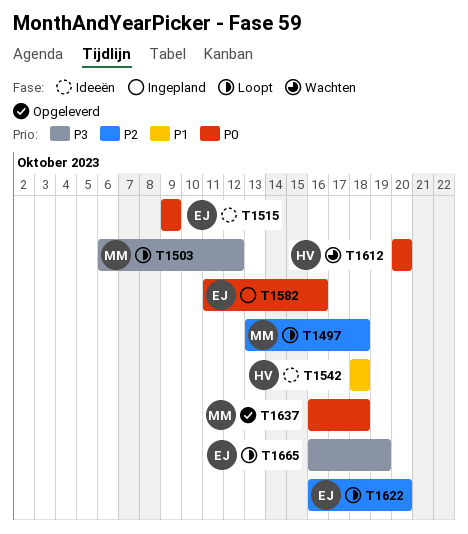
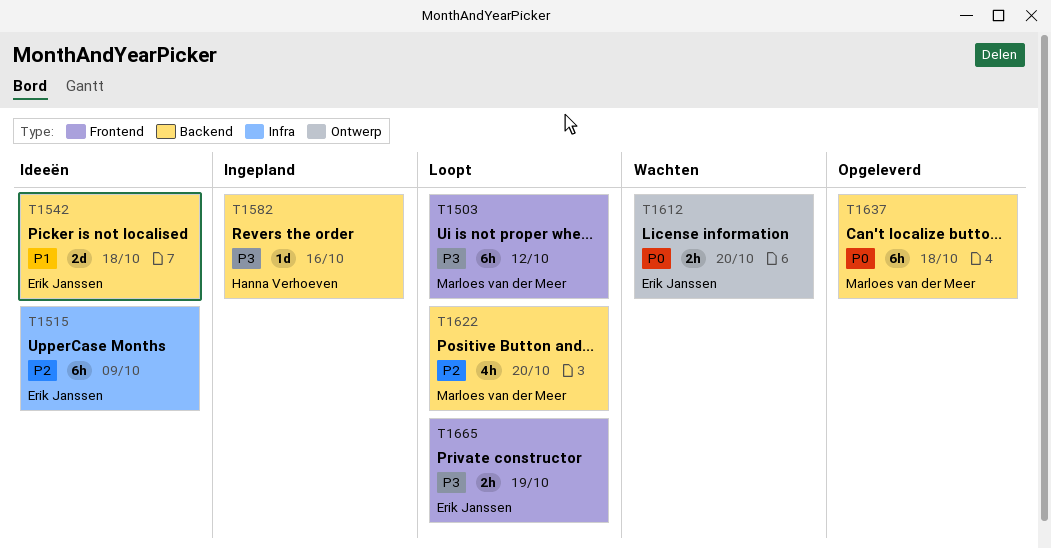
T1497: present -> none
T1515, priority: P0 -> P2
T1542, owner: Hanna Verhoeven -> Erik Janssen
T1582, owner: Erik Janssen -> Hanna Verhoeven
T1582, priority: P0 -> P3
T1612, owner: Hanna Verhoeven -> Erik Janssen
T1622, owner: Erik Janssen -> Marloes van der Meer

